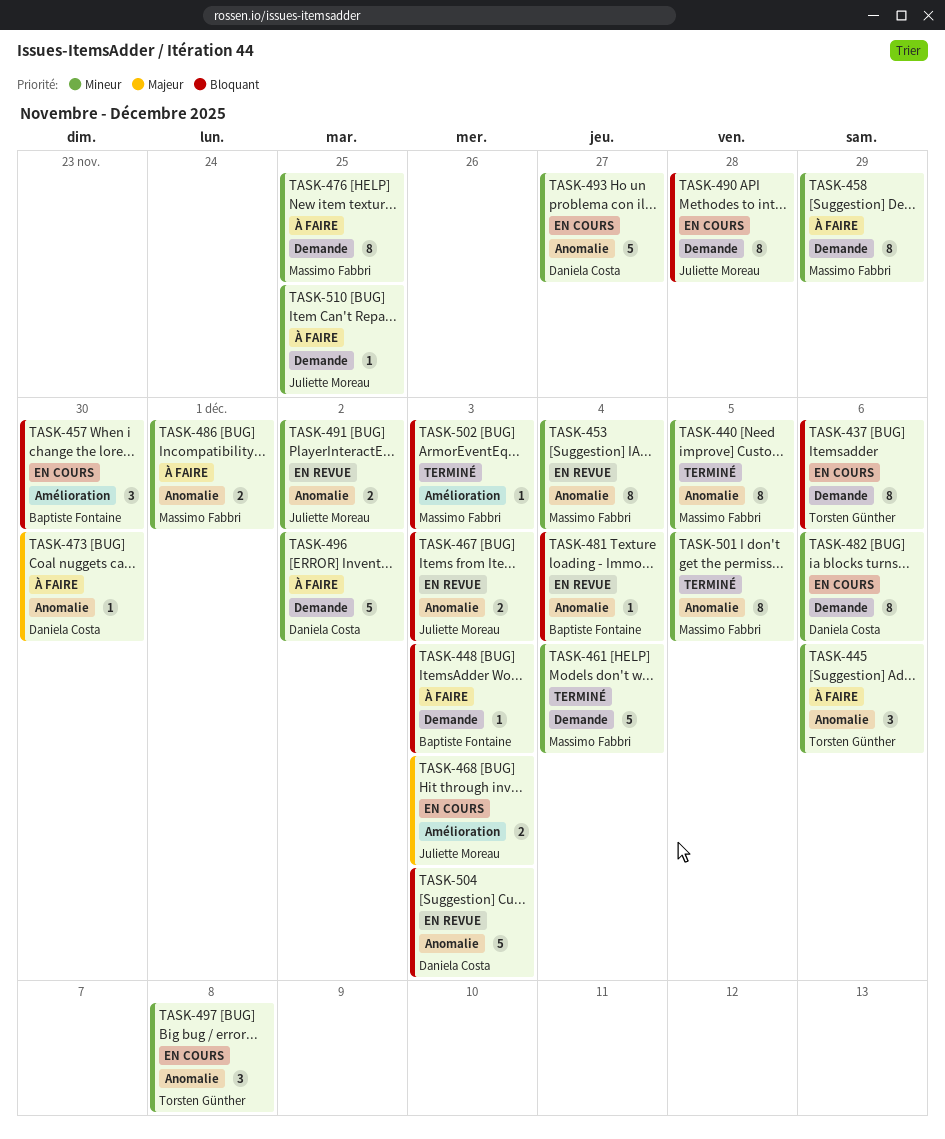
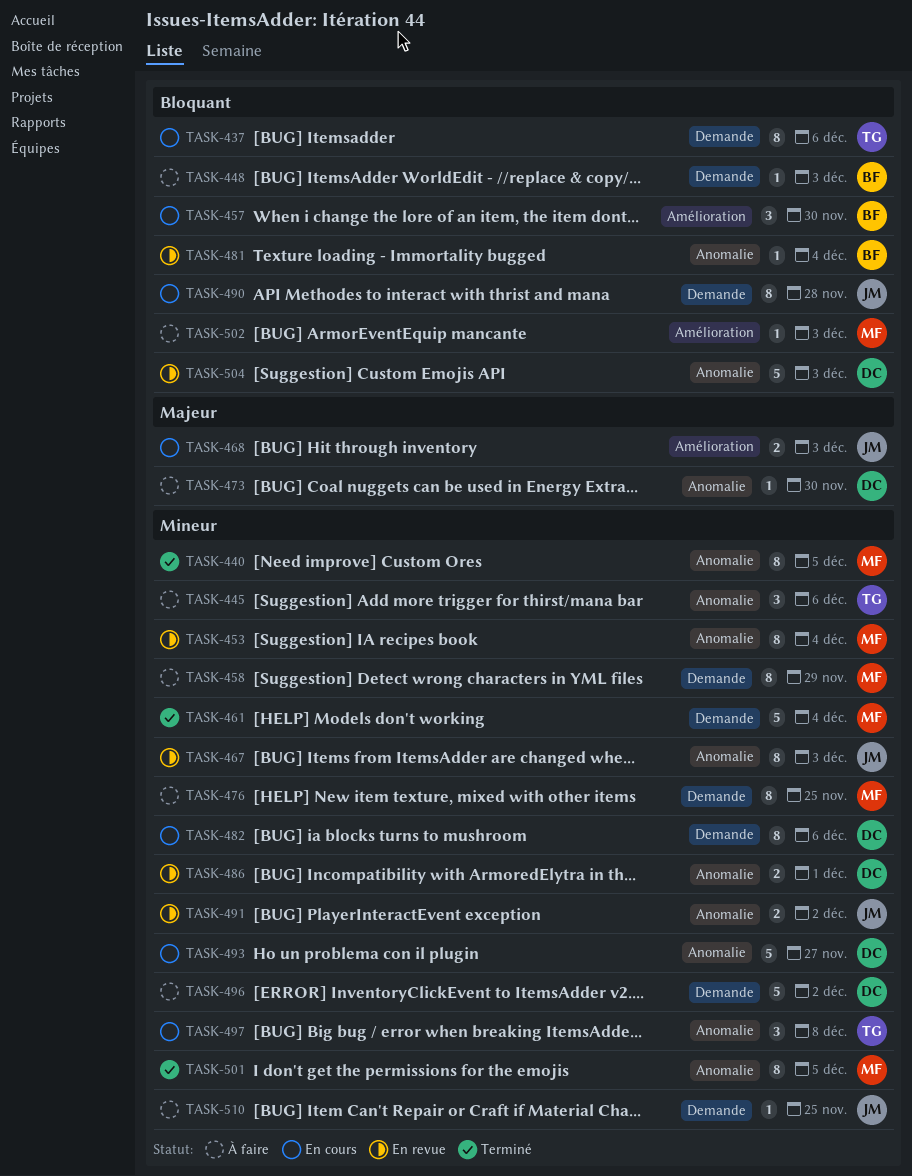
TASK-467, priority: Bloquant -> Mineur
TASK-467, estimate: 2 -> 8
TASK-486, status: À faire -> En revue
TASK-486, owner: Massimo Fabbri -> Daniela Costa
TASK-502, status: Terminé -> À faire

